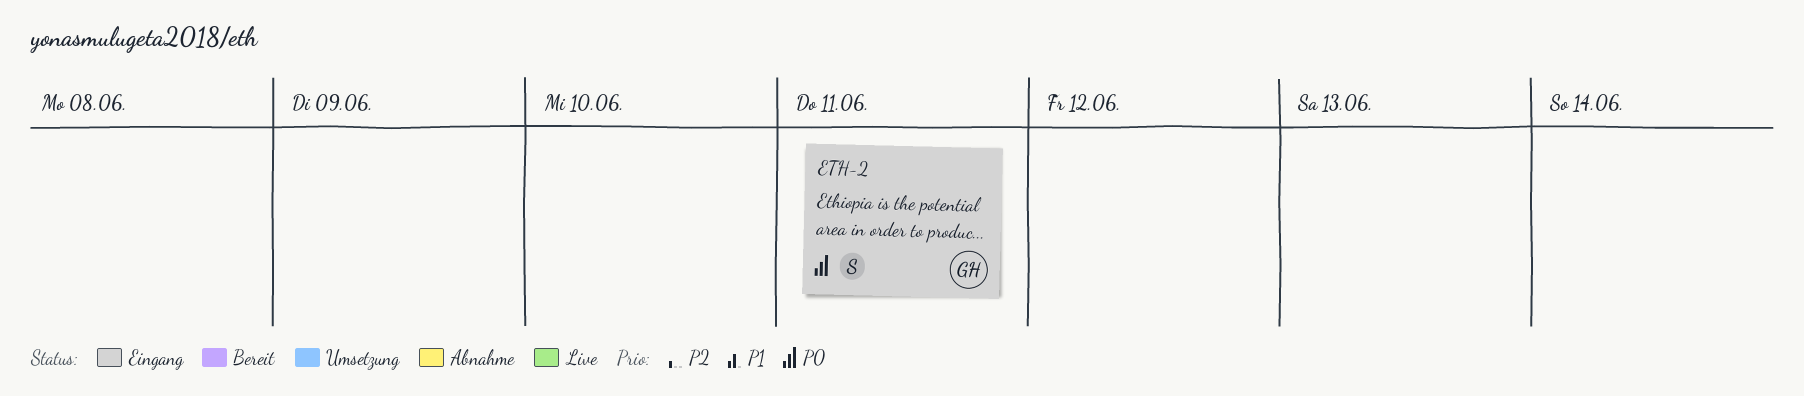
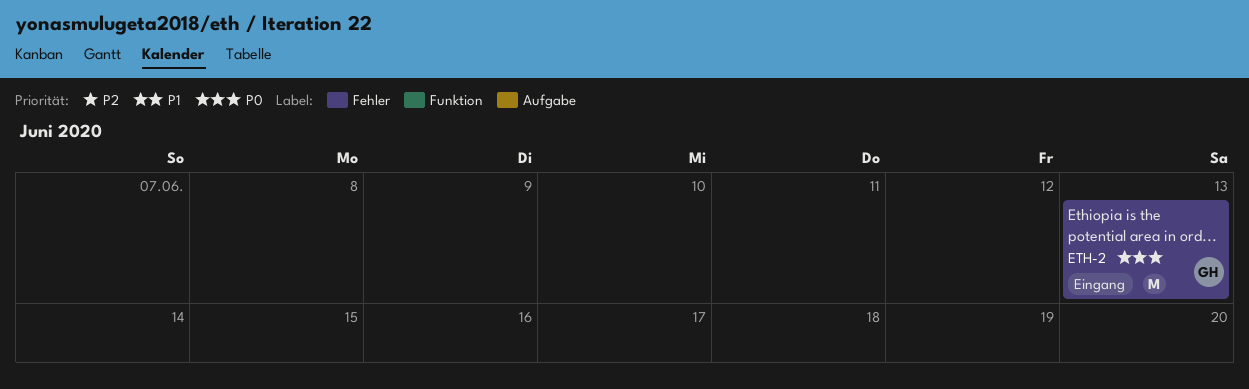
ETH-2, estimate: S -> M
ETH-2, due: Jun 11 -> Jun 13

